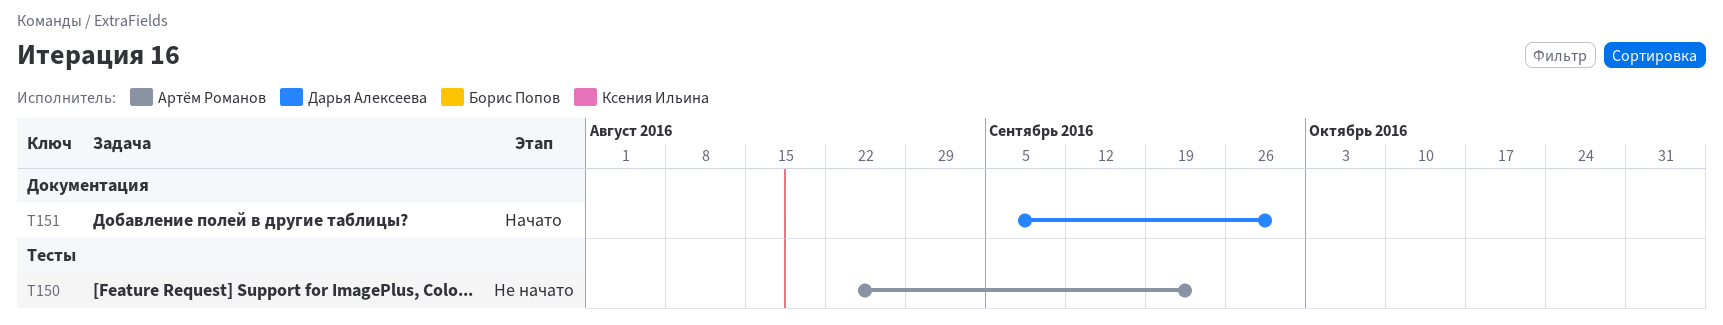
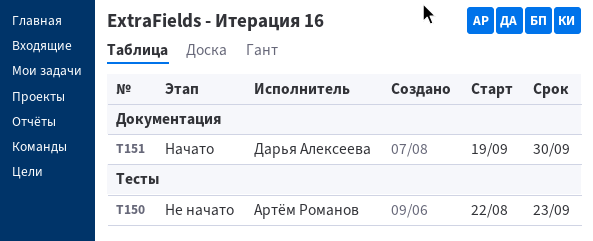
T151, start: Sep 5 -> Sep 19

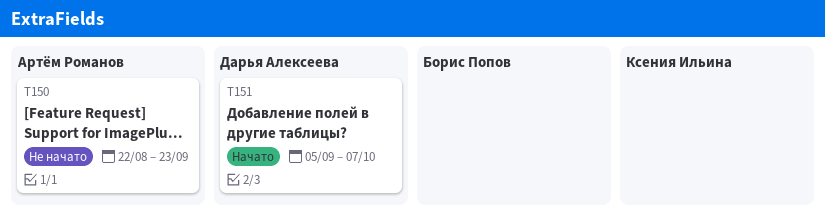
T151, start: Sep 19 -> Sep 5
T151, due: Sep 30 -> Oct 7

